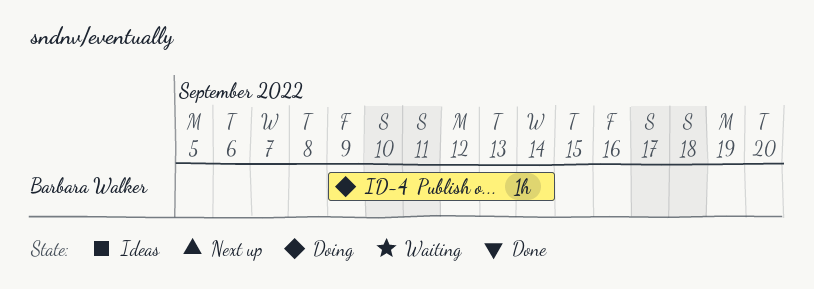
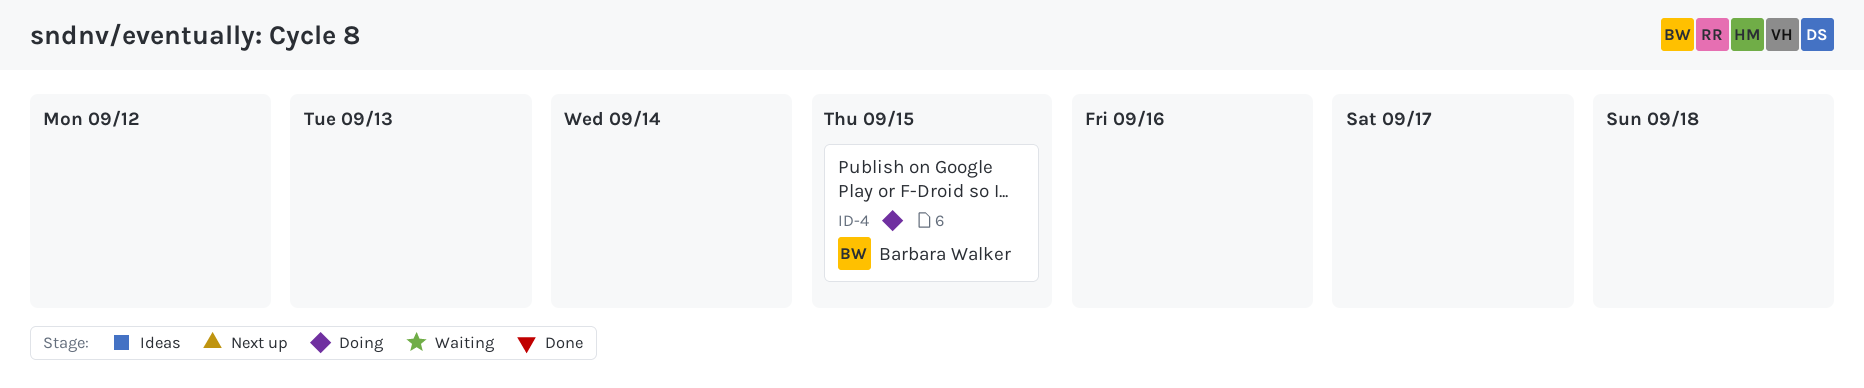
ID-4, due: Sep 14 -> Sep 15

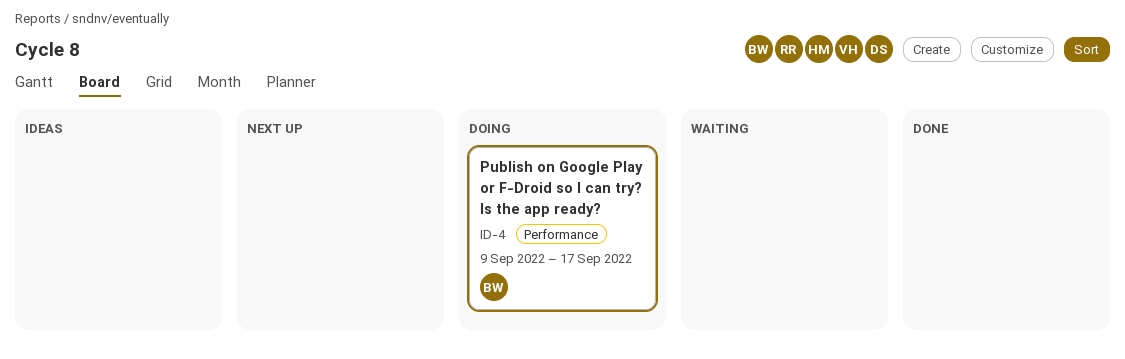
ID-4, due: Sep 15 -> Sep 17

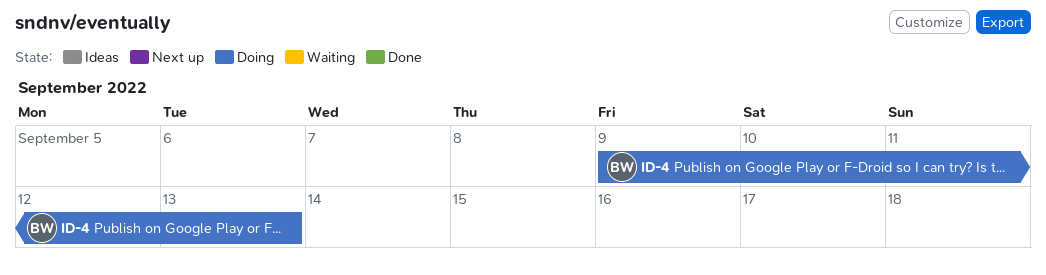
ID-4, due: Sep 17 -> Sep 13

